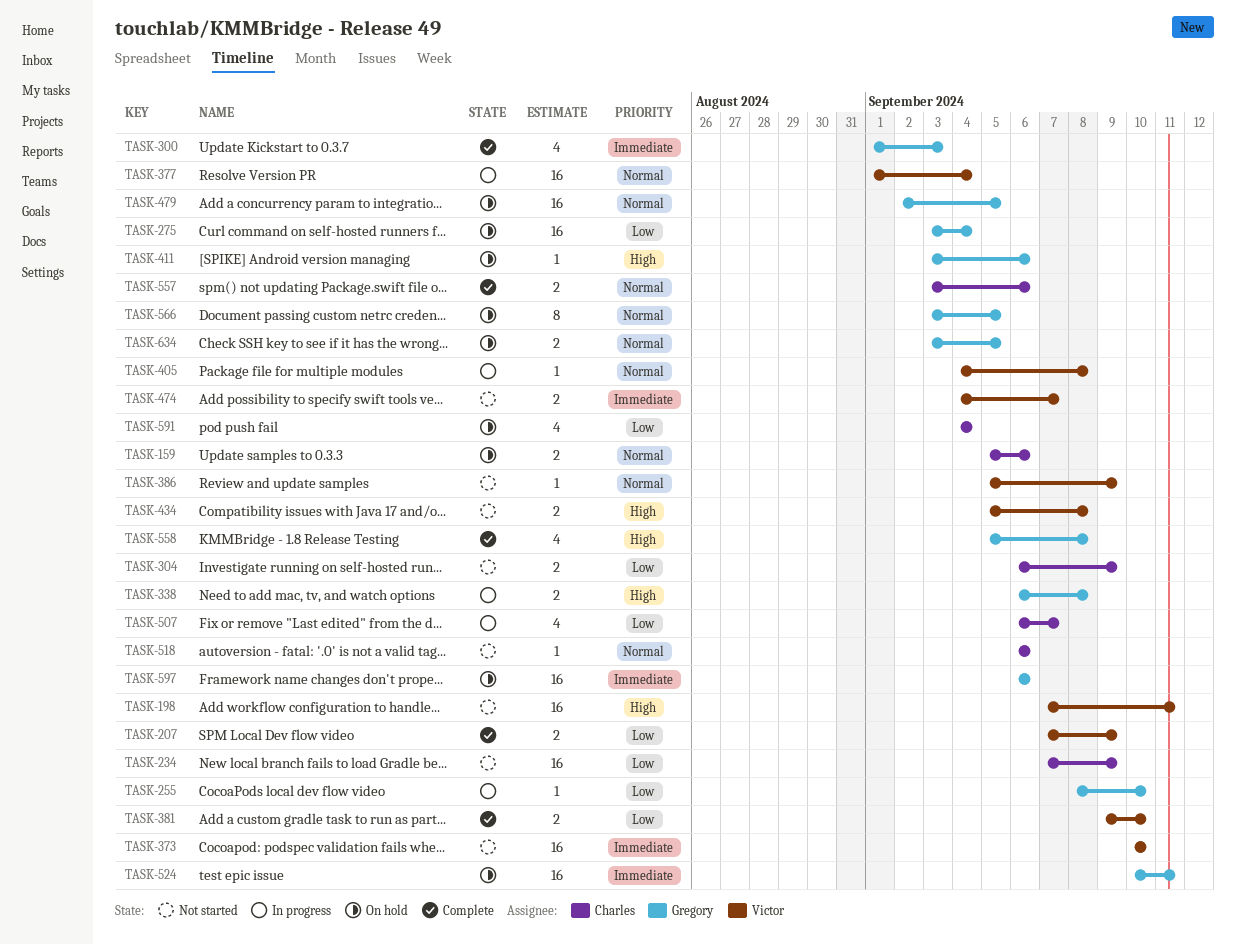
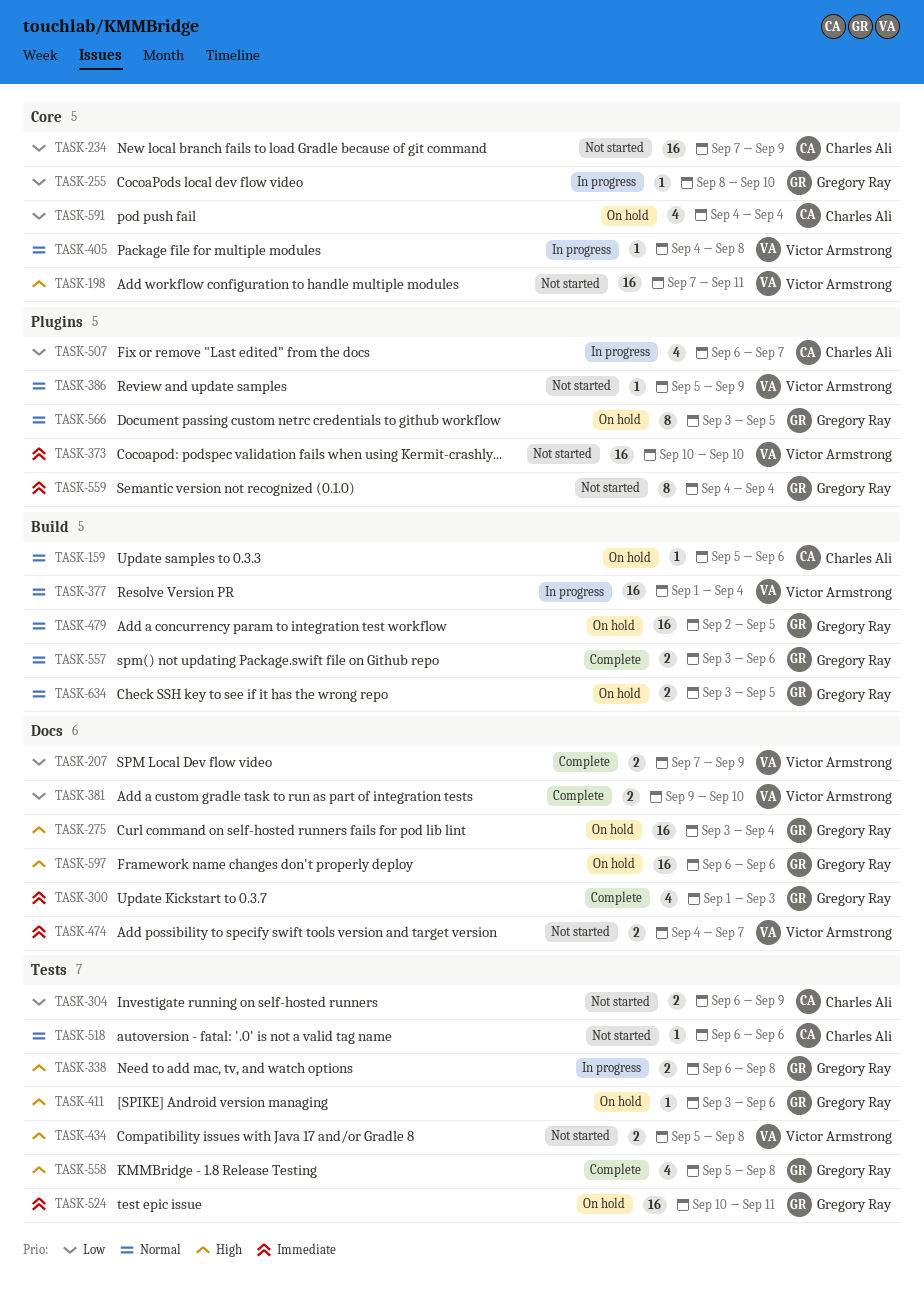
TASK-159, estimate: 2 -> 1
TASK-275, priority: Low -> High
TASK-557, owner: Charles Ali -> Gregory Ray
TASK-559: none -> present
TASK-597, priority: Immediate -> High

